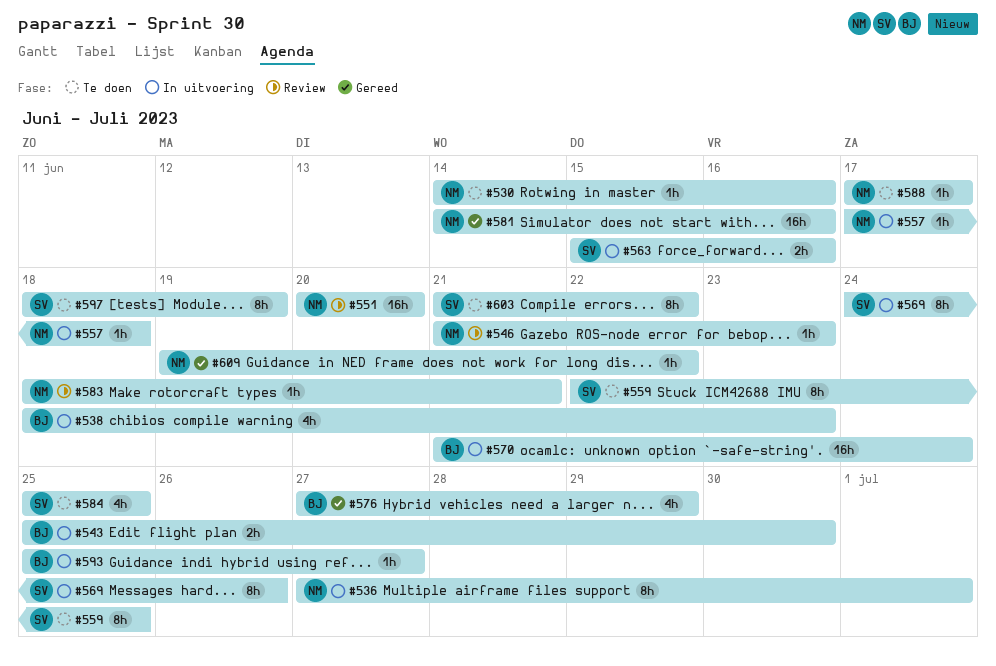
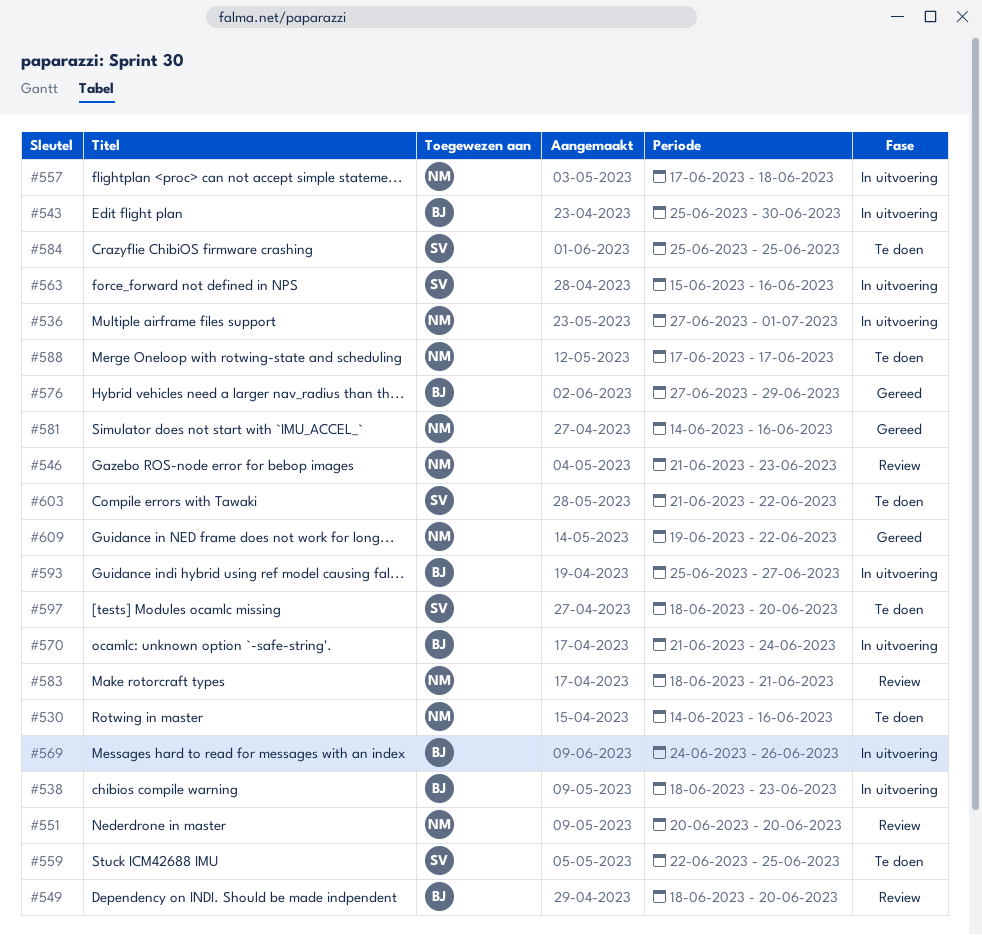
#549: none -> present
#569, owner: SV -> BJ
#597, due: Jun 19 -> Jun 20

